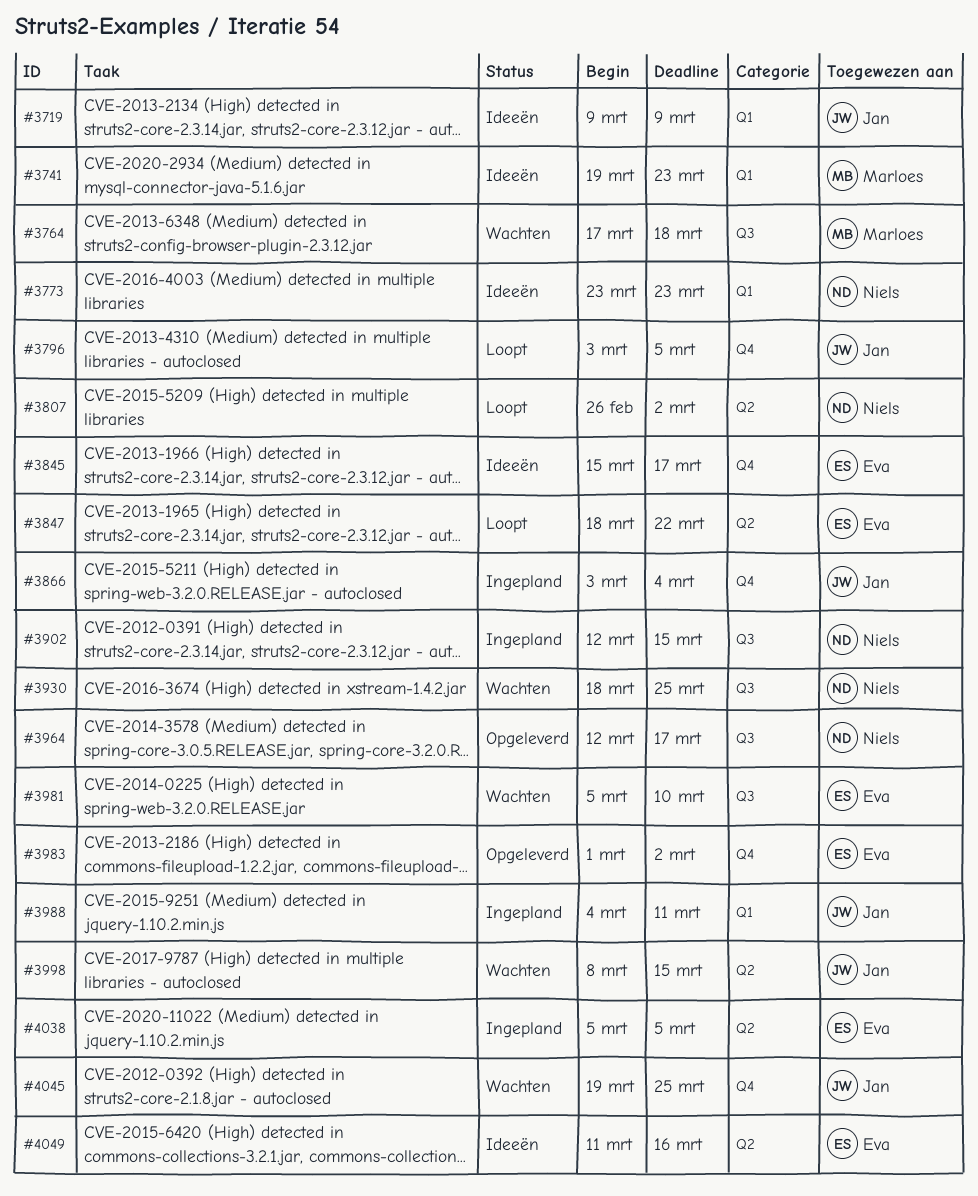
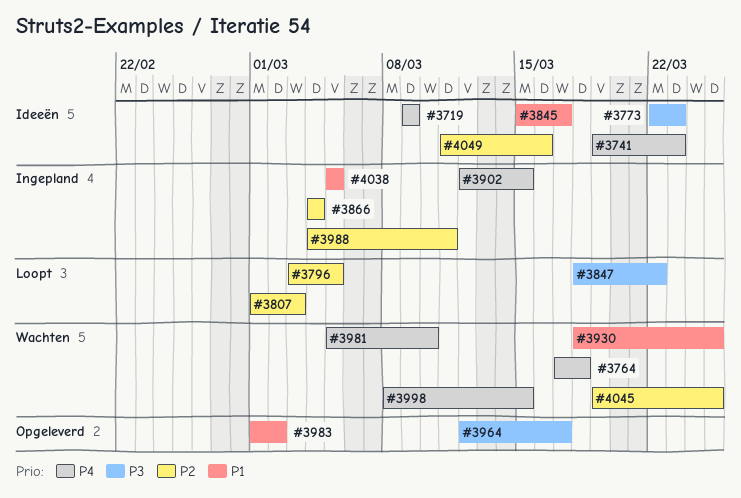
#3773, start: Mar 23 -> Mar 22
#3807, start: Feb 26 -> Mar 1
#3807, due: Mar 2 -> Mar 3
#3866, start: Mar 3 -> Mar 4

